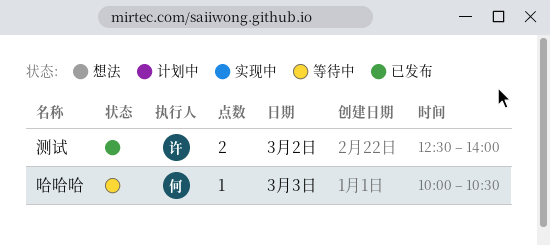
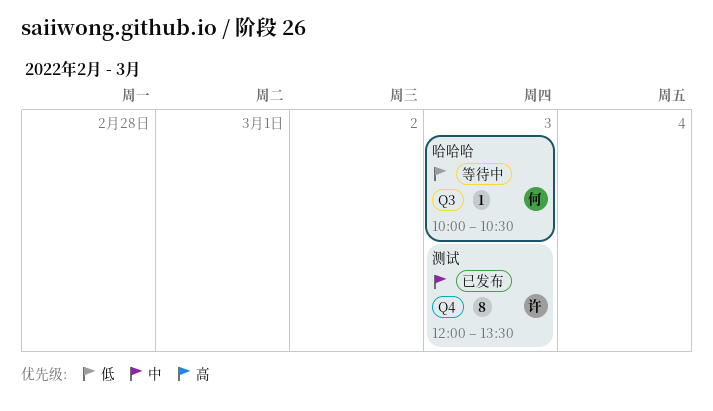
测试, estimate: 2 -> 8
测试, day: Mar 2 -> Mar 3
测试, begins: 12:30 -> 12:00
测试, ends: 14:00 -> 13:30

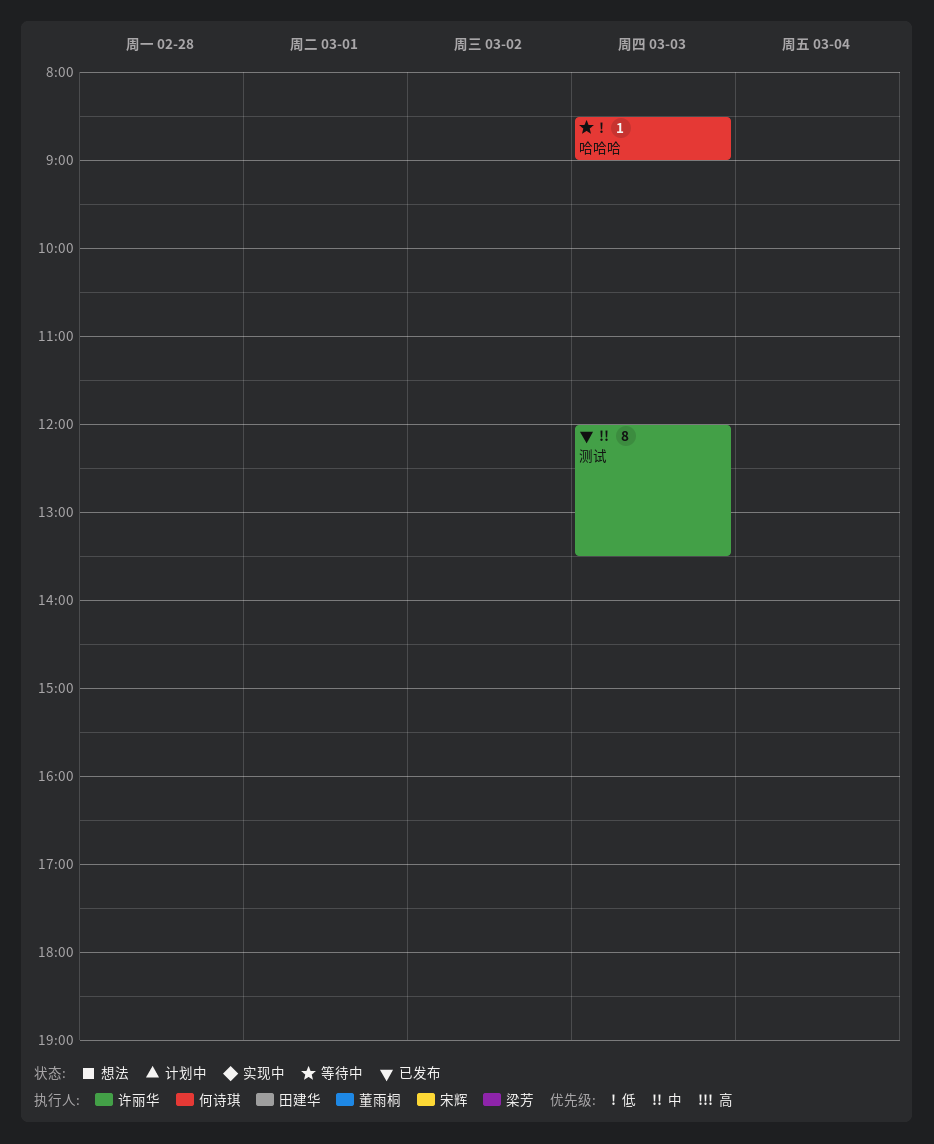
哈哈哈, begins: 10:00 -> 08:30
哈哈哈, ends: 10:30 -> 09:00

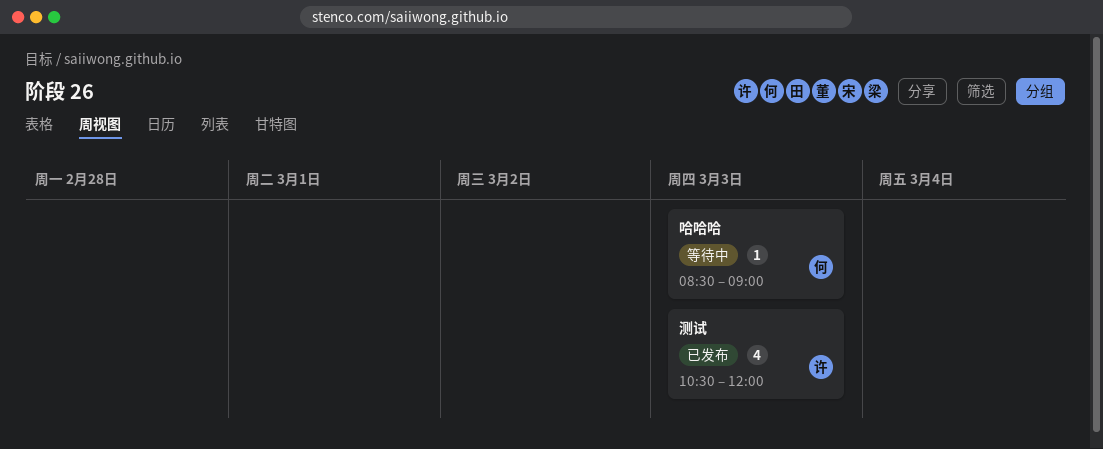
测试, estimate: 8 -> 4
测试, begins: 12:00 -> 10:30
测试, ends: 13:30 -> 12:00

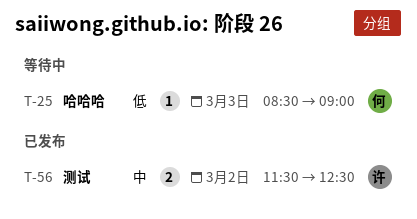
测试, estimate: 4 -> 2
测试, day: Mar 3 -> Mar 2
测试, begins: 10:30 -> 11:30
测试, ends: 12:00 -> 12:30

